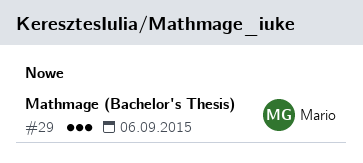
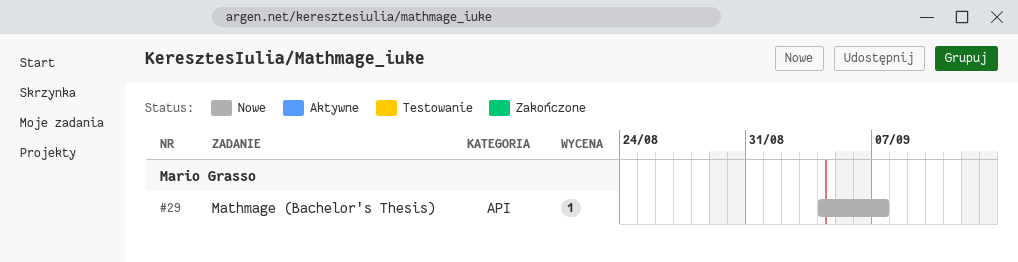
#29, estimate: 3 -> 1
#29, due: Sep 6 -> Sep 7

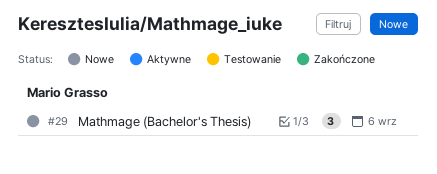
#29, estimate: 1 -> 3
#29, due: Sep 7 -> Sep 6

